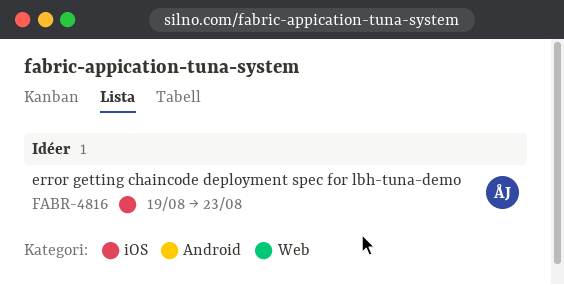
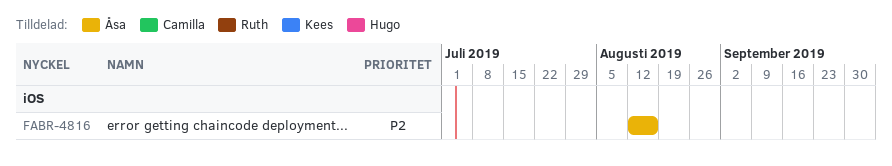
FABR-4816, start: Aug 19 -> Aug 12
FABR-4816, due: Aug 23 -> Aug 16

